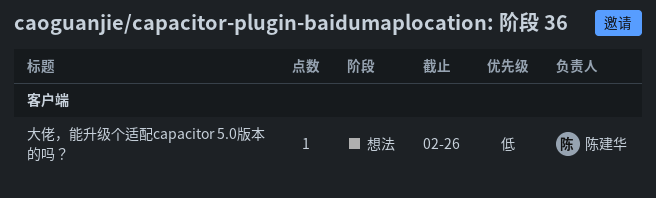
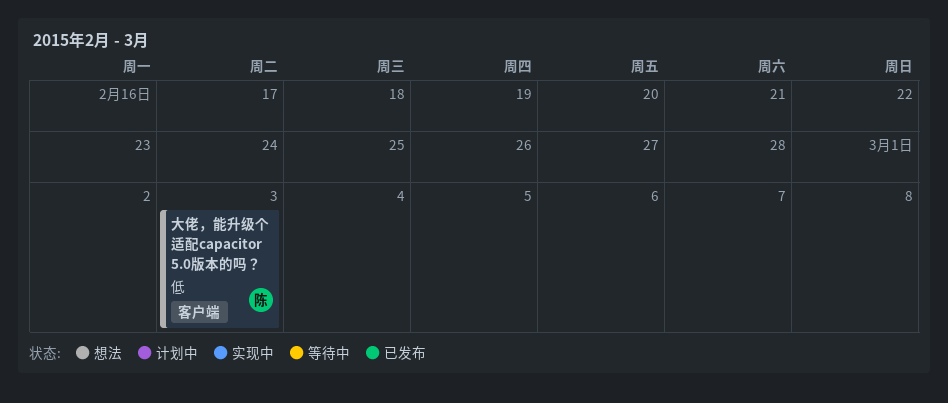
大佬，能升级个适配capacitor 5.0版本的吗？, due: Feb 26 -> Mar 3

